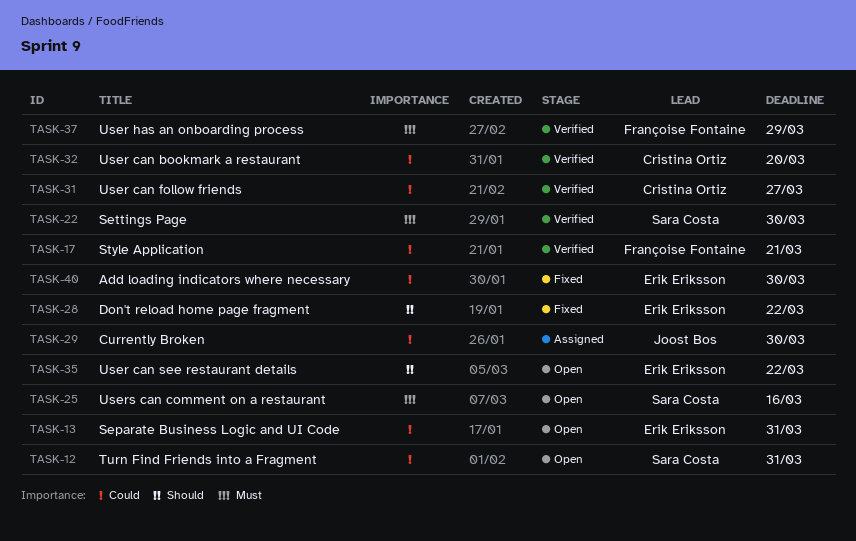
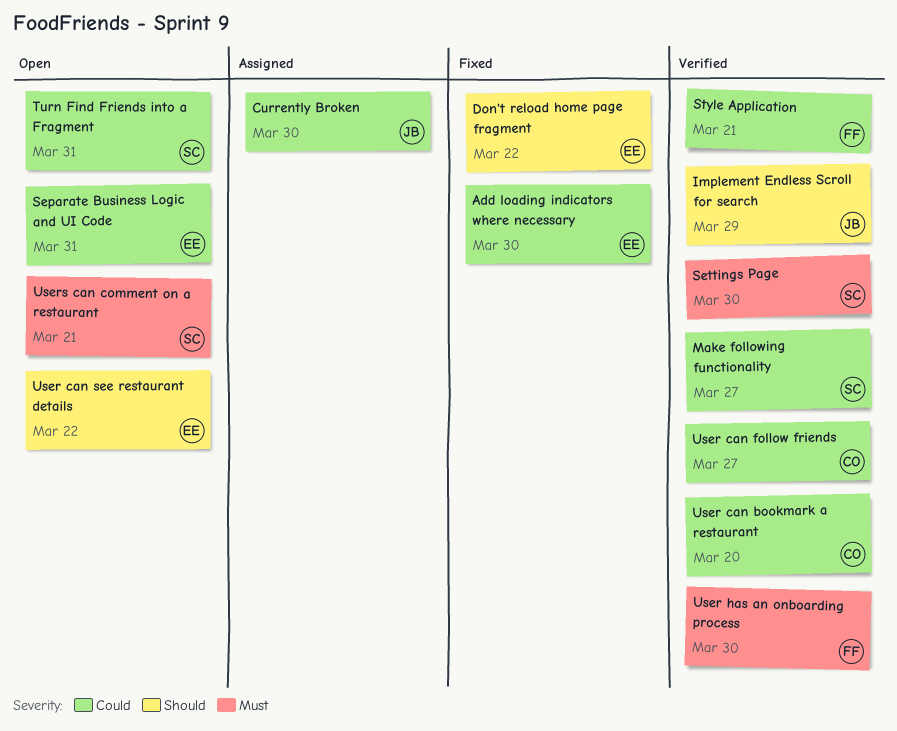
Implement Endless Scroll for search: none -> present
Make following functionality: none -> present
User has an onboarding process, due: Mar 29 -> Mar 30
Users can comment on a restaurant, due: Mar 16 -> Mar 21

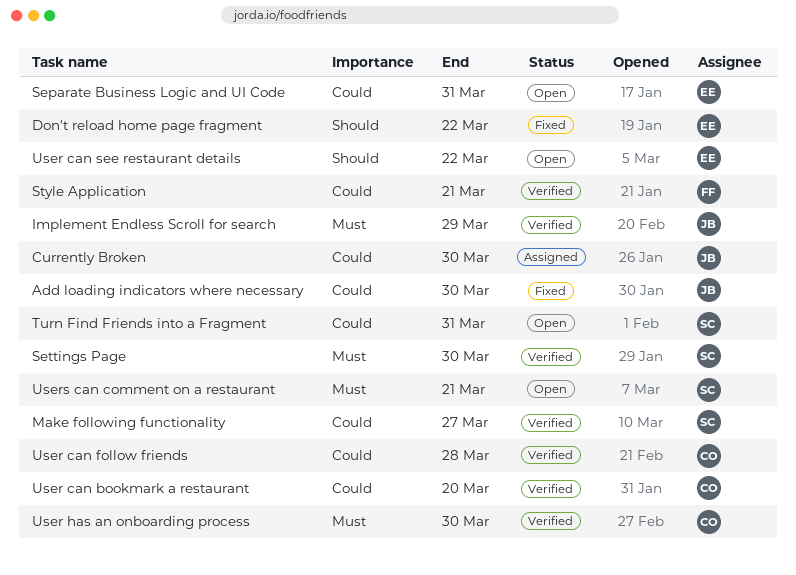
Add loading indicators where necessary, owner: EE -> JB
Implement Endless Scroll for search, priority: Should -> Must
User can follow friends, due: Mar 27 -> Mar 28
User has an onboarding process, owner: FF -> CO

